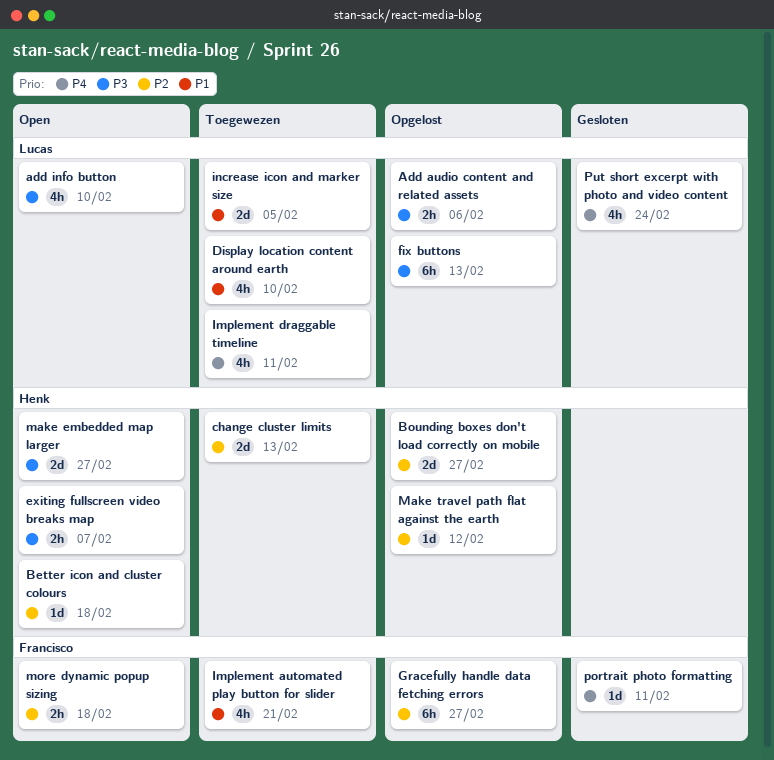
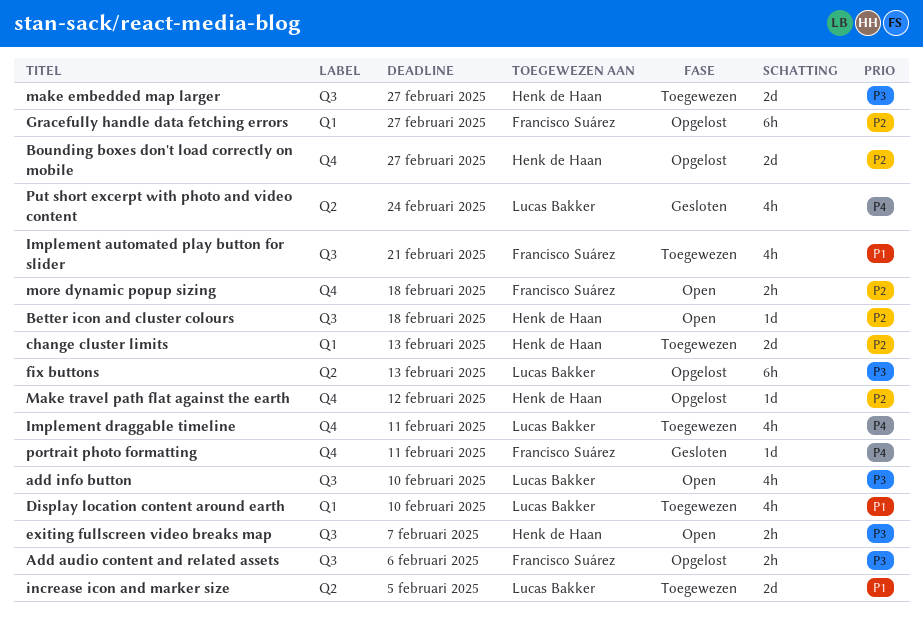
Add audio content and related assets, owner: Lucas Bakker -> Francisco Suárez
make embedded map larger, status: Open -> Toegewezen

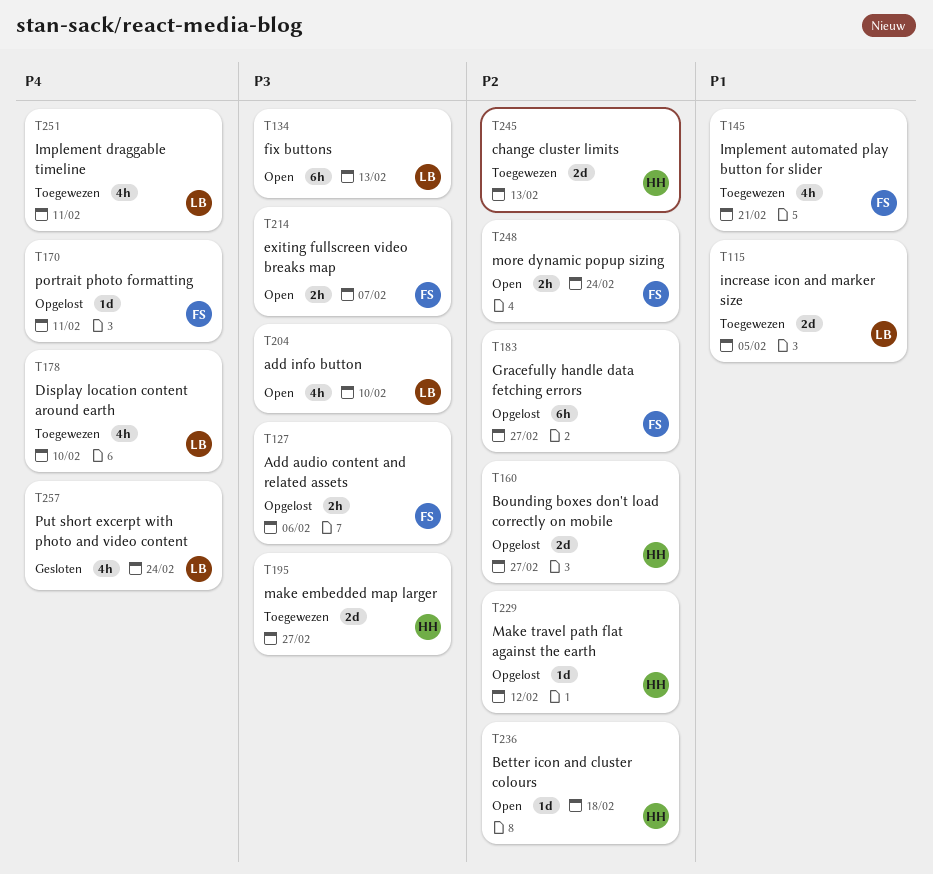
Display location content around earth, priority: P1 -> P4
exiting fullscreen video breaks map, owner: Henk de Haan -> Francisco Suárez
fix buttons, status: Opgelost -> Open
more dynamic popup sizing, due: Feb 18 -> Feb 24
portrait photo formatting, status: Gesloten -> Opgelost

